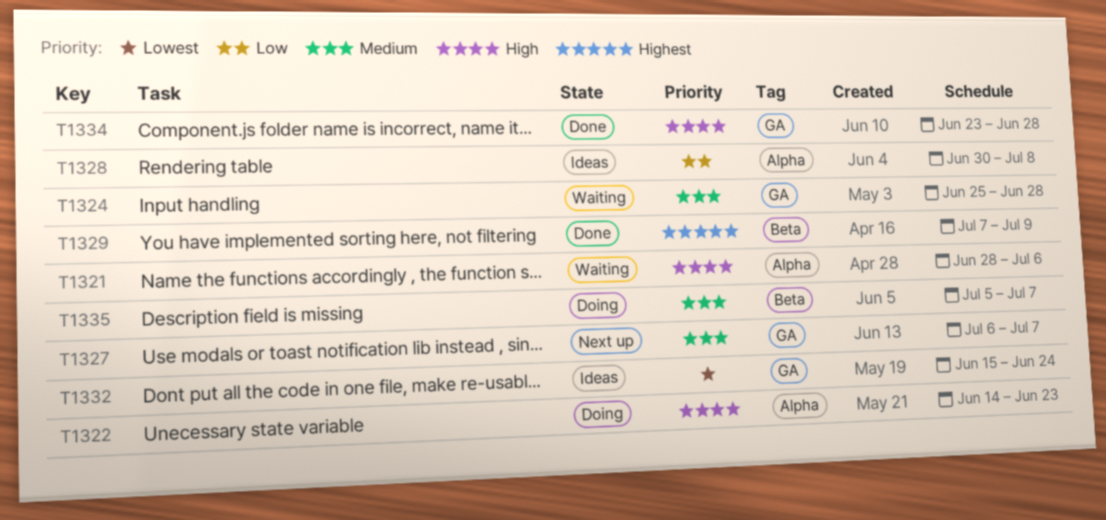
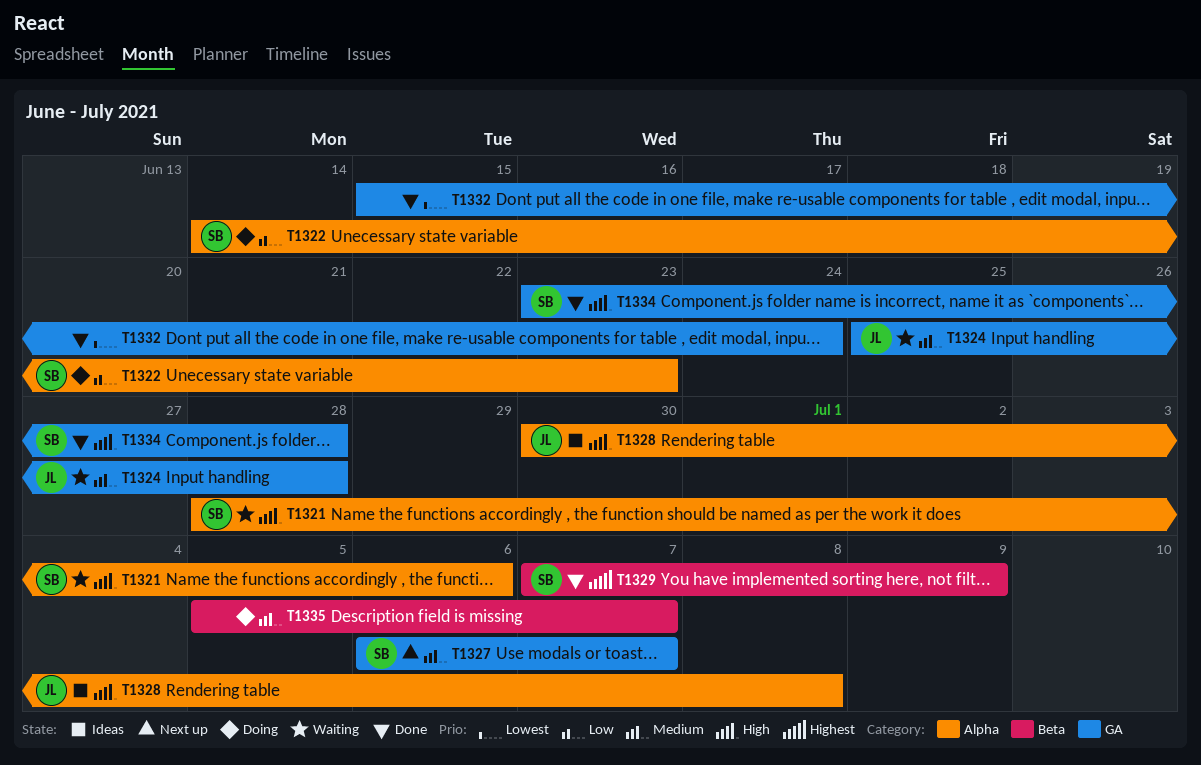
T1322, priority: High -> Low
T1328, priority: Low -> High
T1332, status: Ideas -> Done

